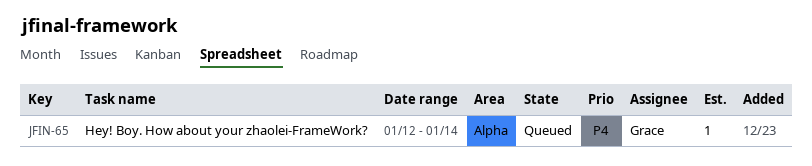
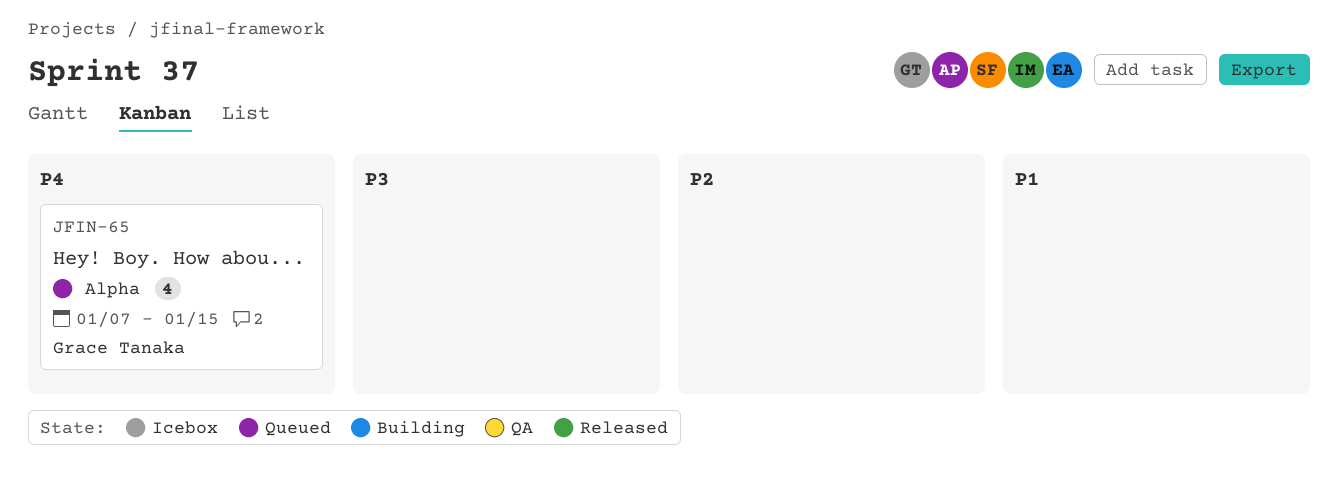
JFIN-65, estimate: 1 -> 4
JFIN-65, start: Jan 12 -> Jan 7
JFIN-65, due: Jan 14 -> Jan 15

